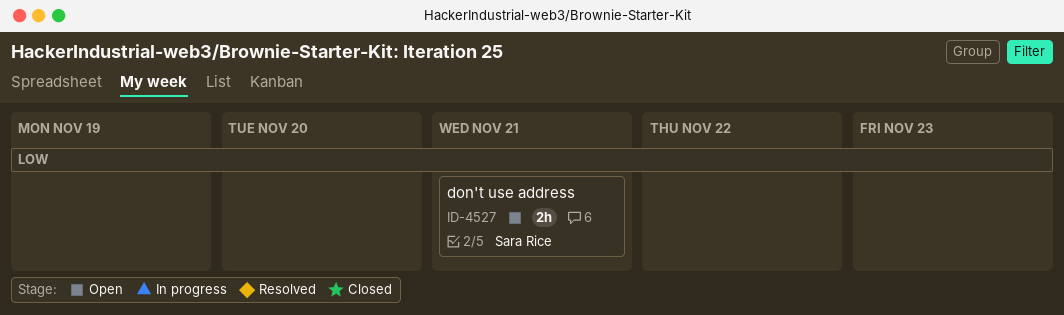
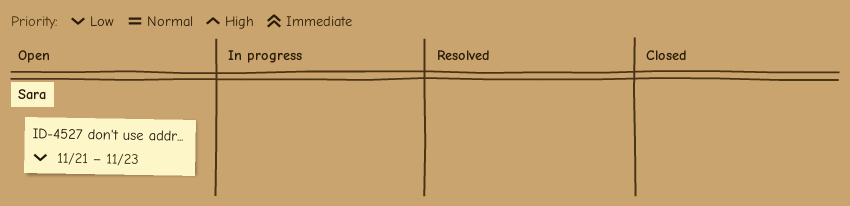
ID-4527, due: Nov 21 -> Nov 23

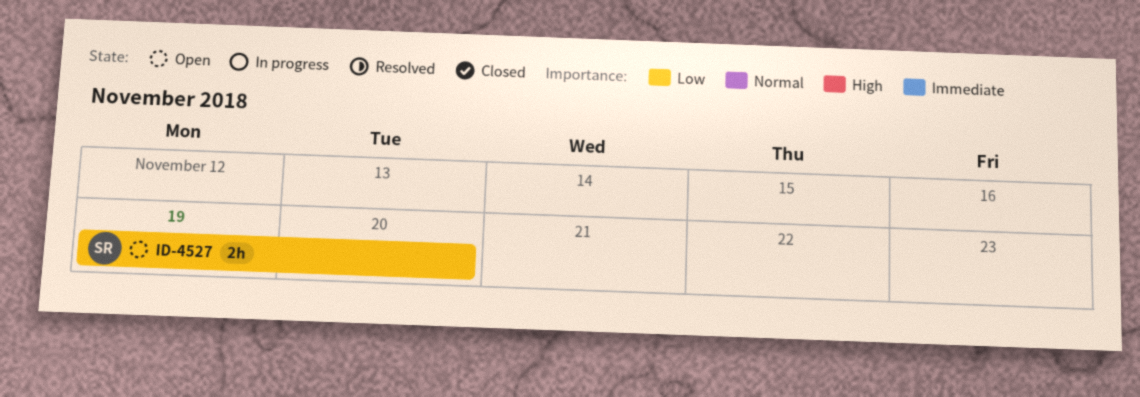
ID-4527, start: Nov 21 -> Nov 19
ID-4527, due: Nov 23 -> Nov 20

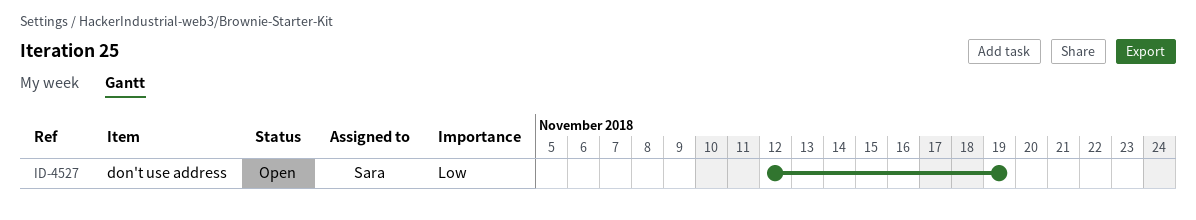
ID-4527, start: Nov 19 -> Nov 12
ID-4527, due: Nov 20 -> Nov 19

